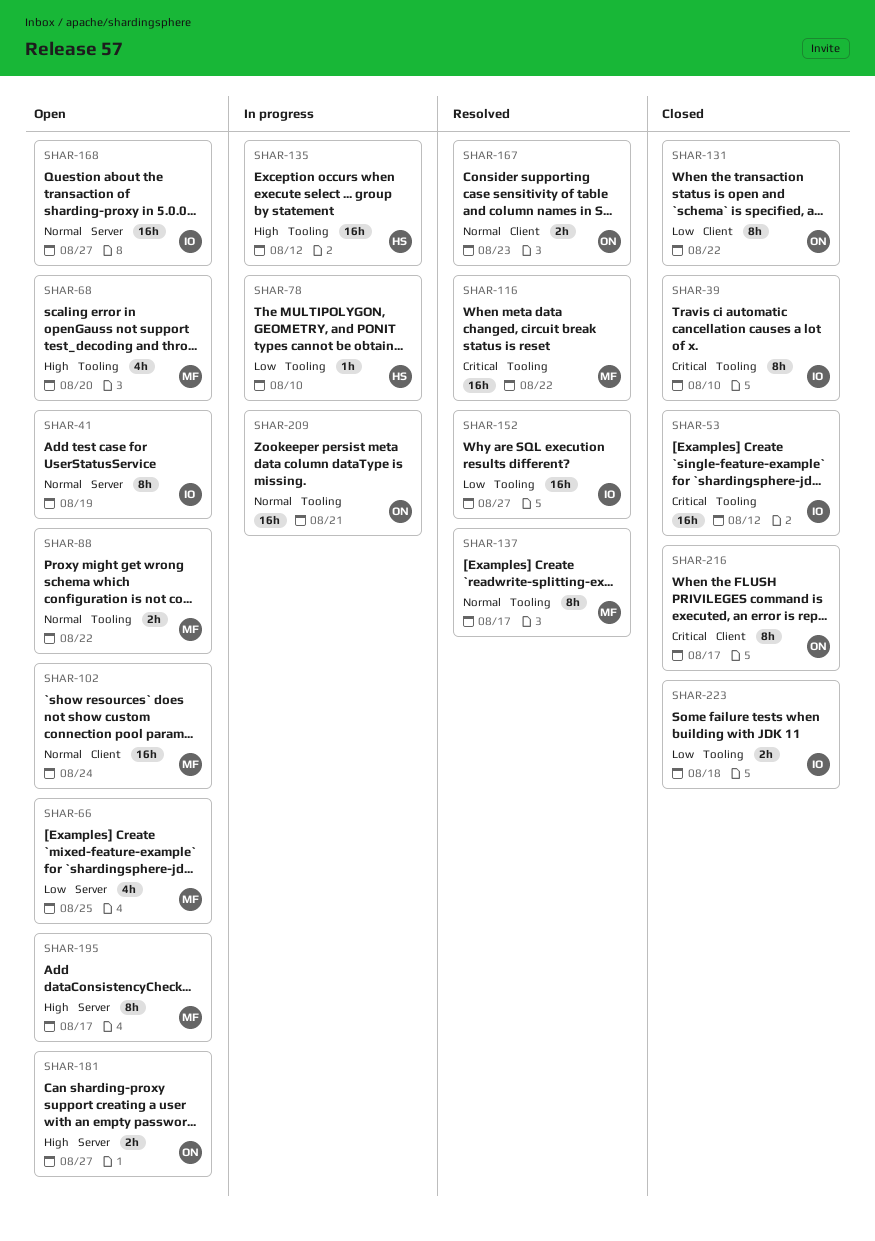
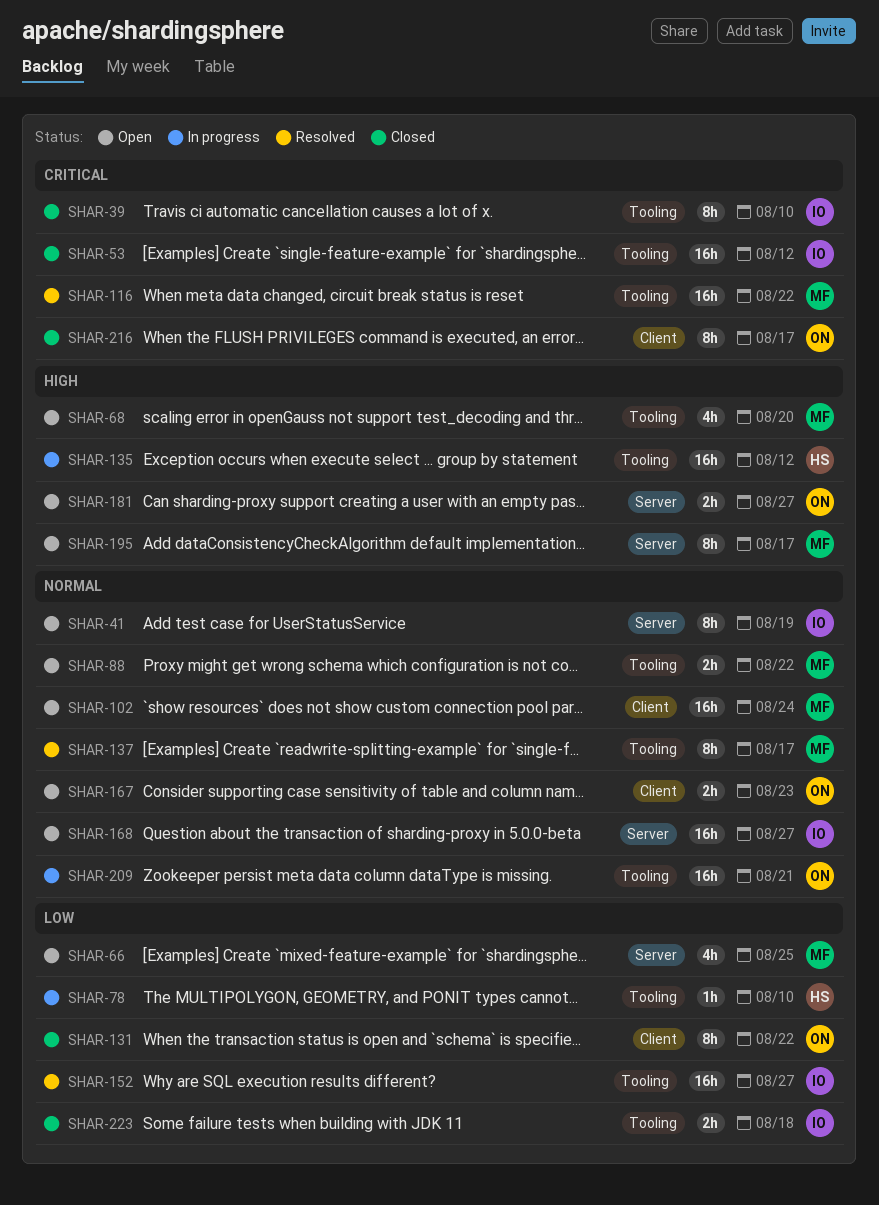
SHAR-167, status: Resolved -> Open

